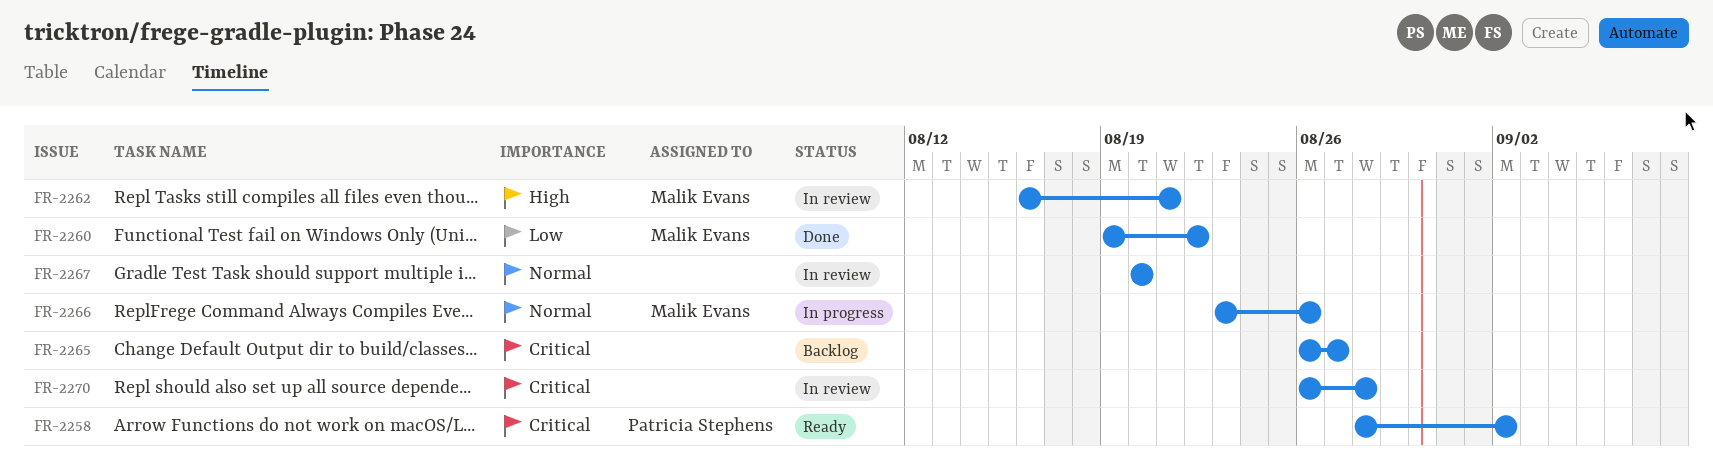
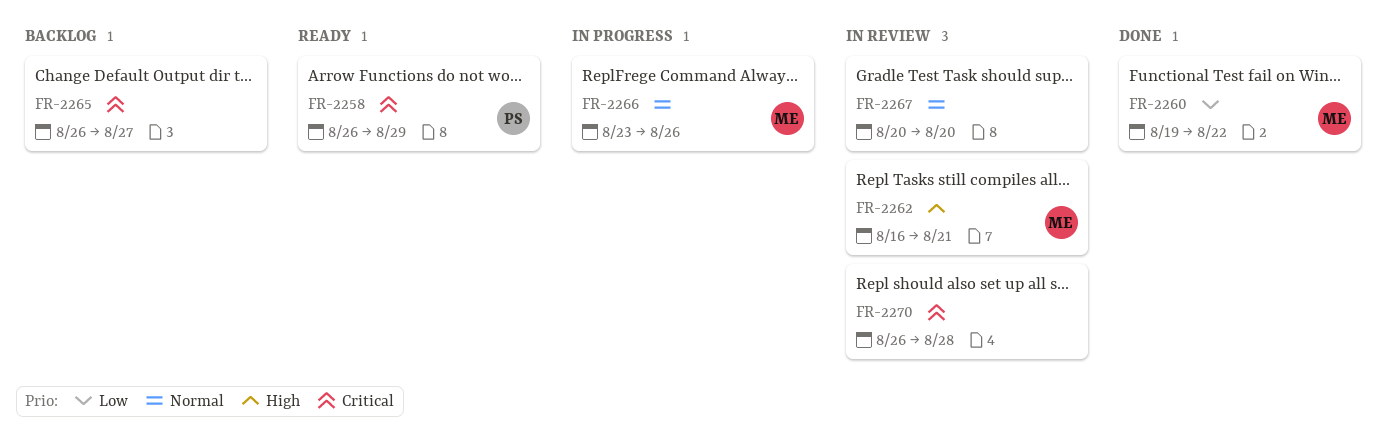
FR-2258, start: Aug 28 -> Aug 26
FR-2258, due: Sep 2 -> Aug 29

